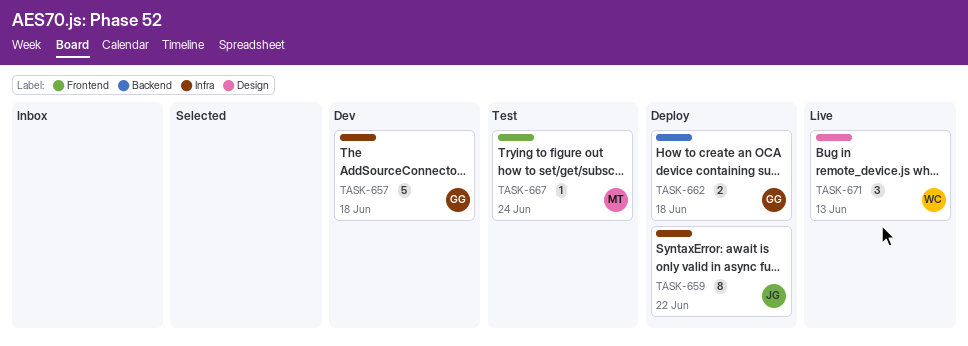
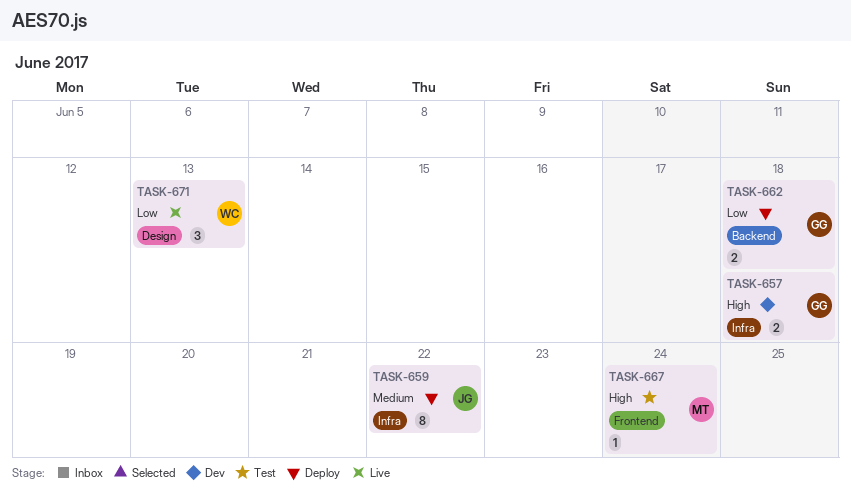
TASK-657, estimate: 5 -> 2

